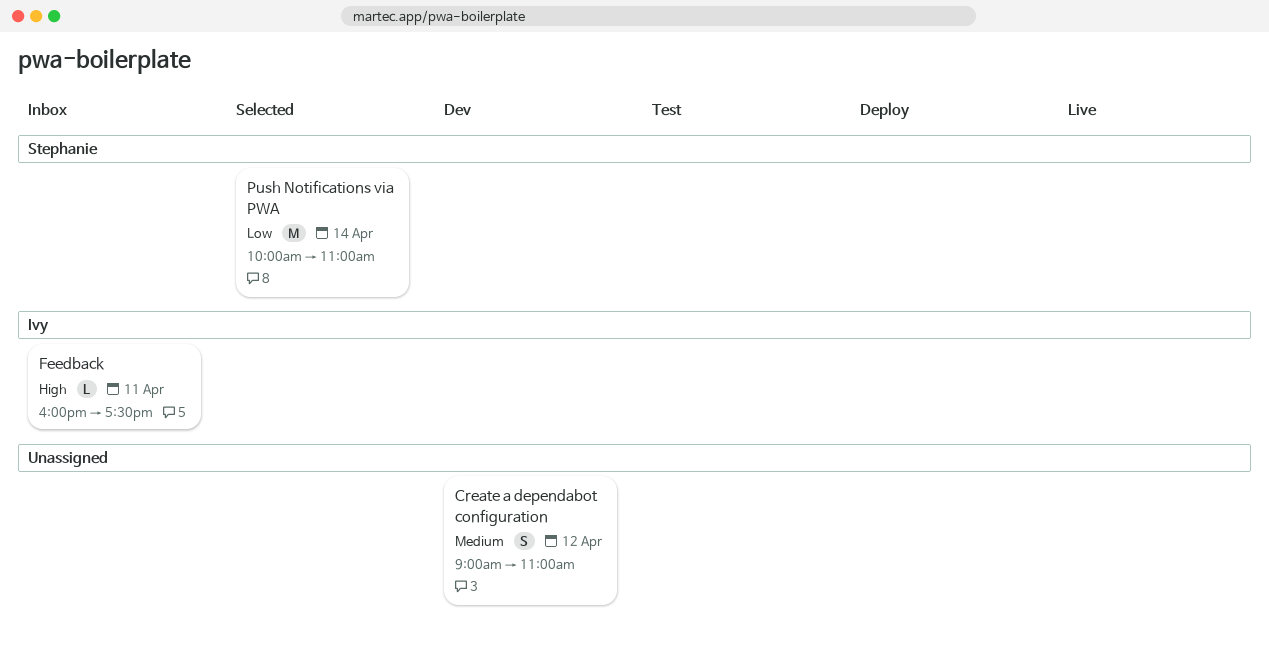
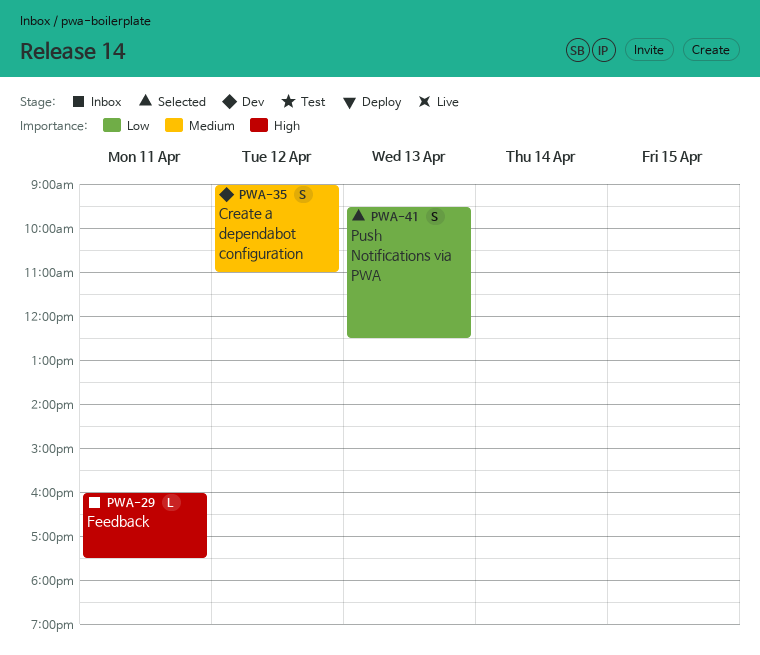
Push Notifications via PWA, estimate: M -> S
Push Notifications via PWA, day: Apr 14 -> Apr 13
Push Notifications via PWA, begins: 10:00 -> 09:30
Push Notifications via PWA, ends: 11:00 -> 12:30

